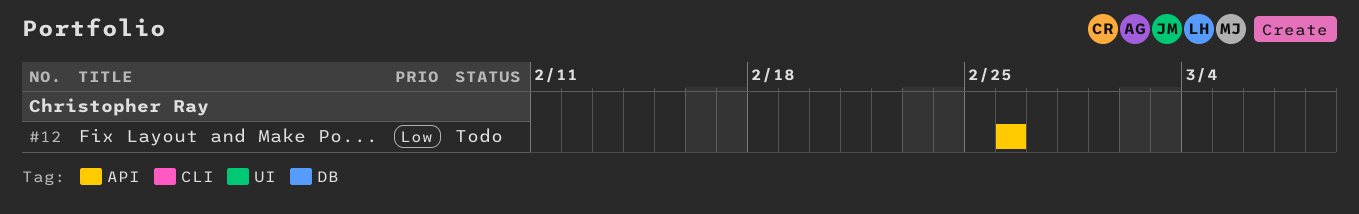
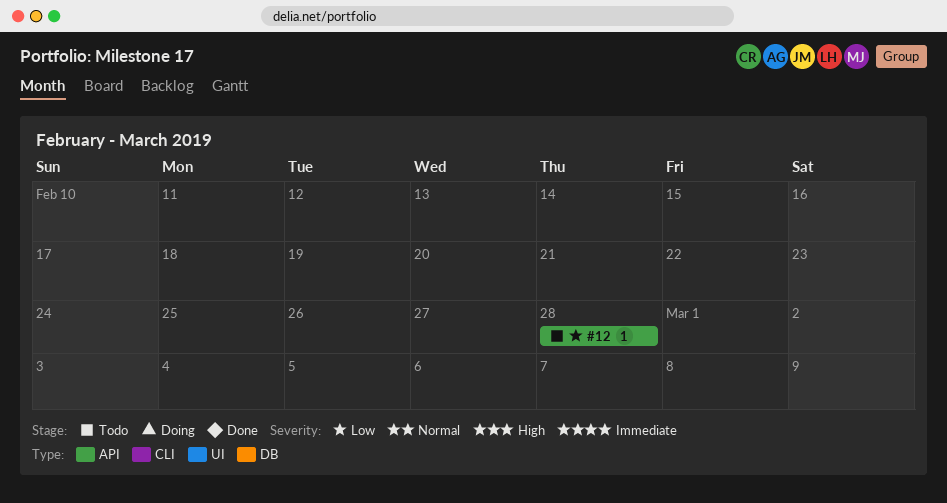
#12, start: Feb 26 -> Feb 28
#12, due: Feb 26 -> Feb 28

